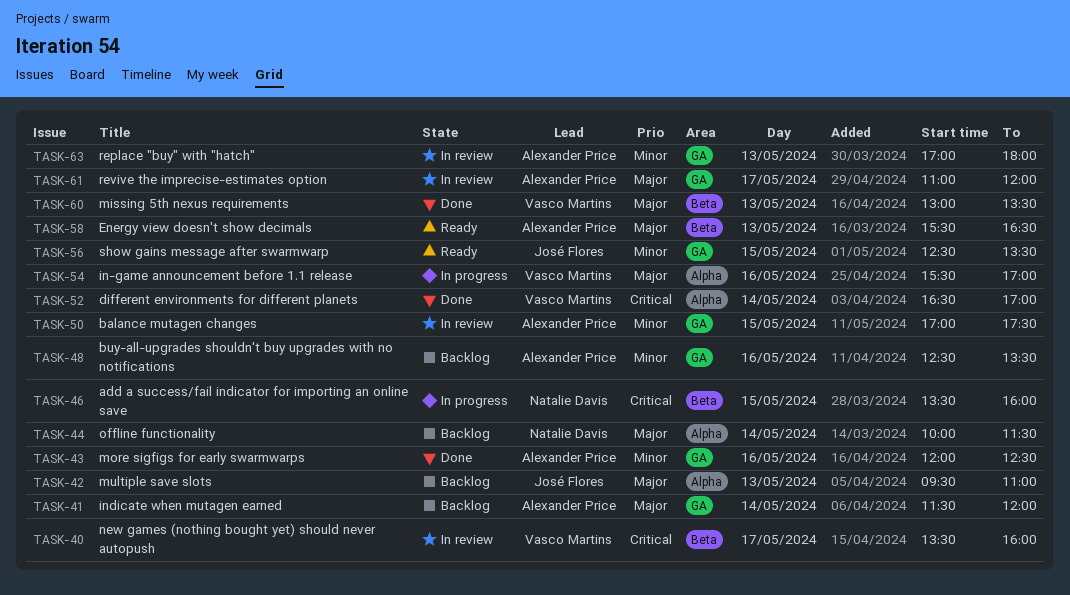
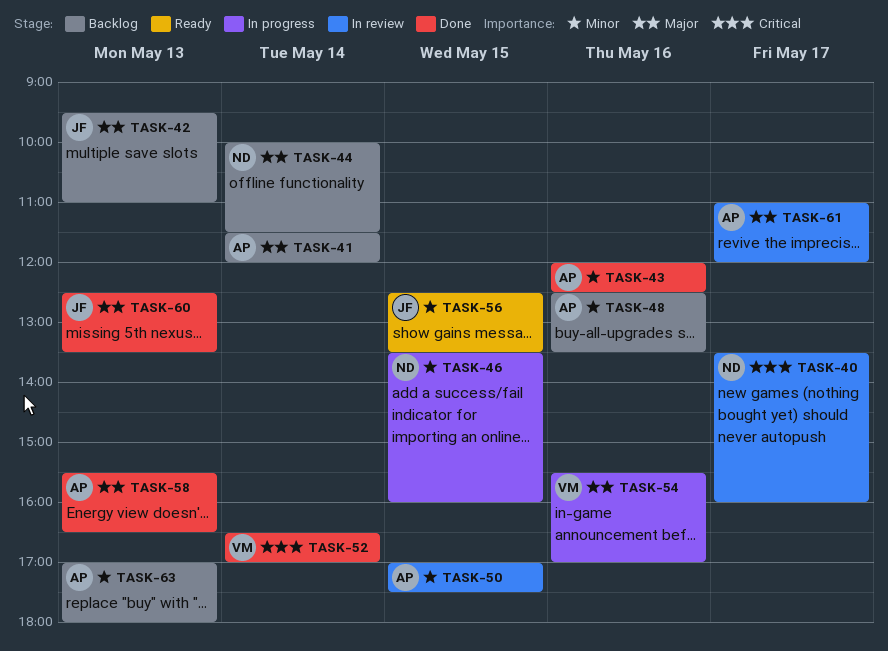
TASK-40, owner: Vasco Martins -> Natalie Davis
TASK-46, priority: Critical -> Minor
TASK-58, status: Ready -> Done
TASK-60, owner: Vasco Martins -> José Flores
TASK-60, begins: 13:00 -> 12:30
TASK-63, status: In review -> Backlog

